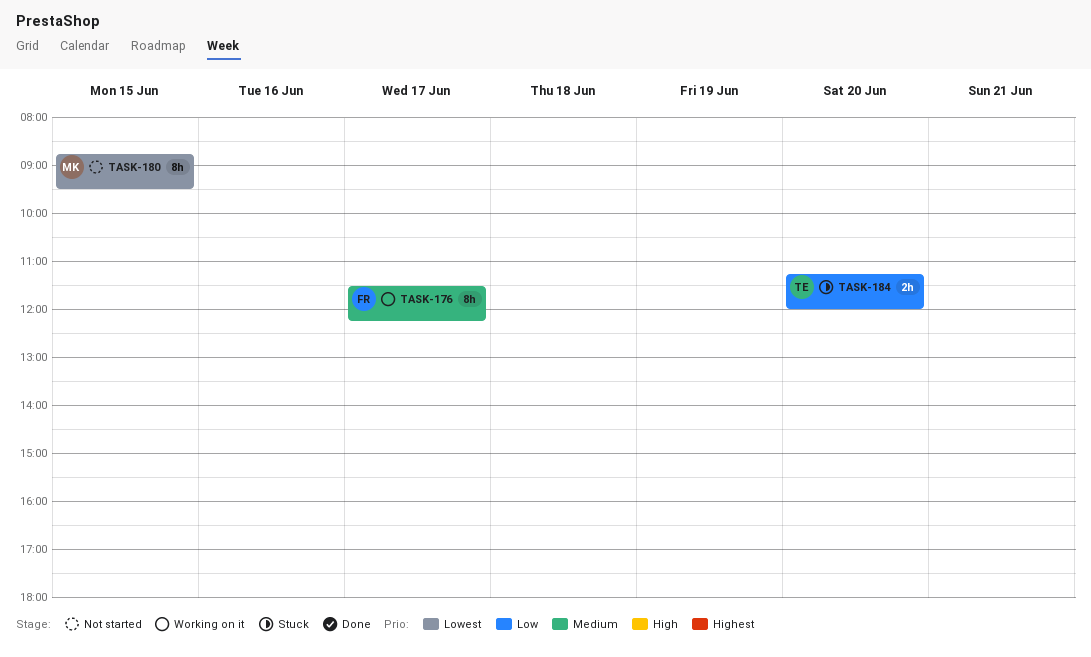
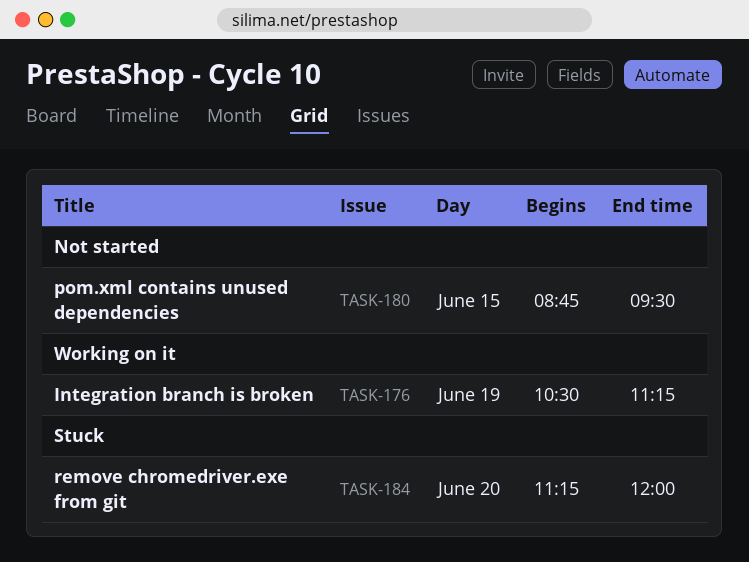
TASK-176, day: Jun 17 -> Jun 19
TASK-176, begins: 11:30 -> 10:30
TASK-176, ends: 12:15 -> 11:15

